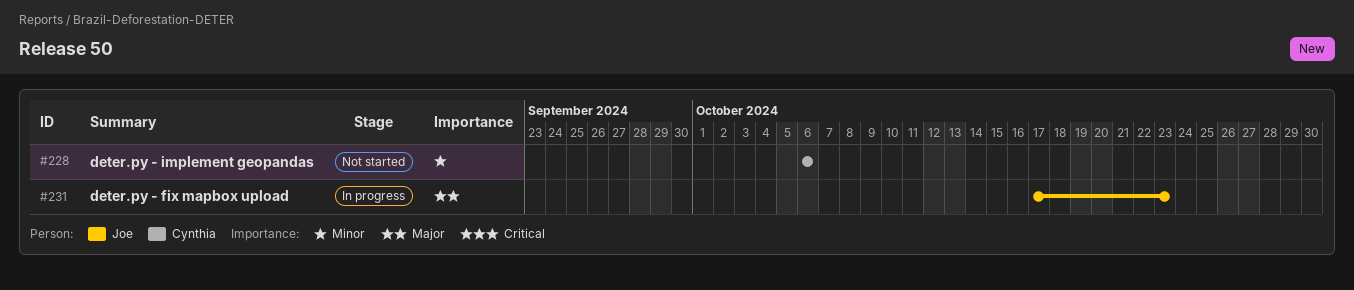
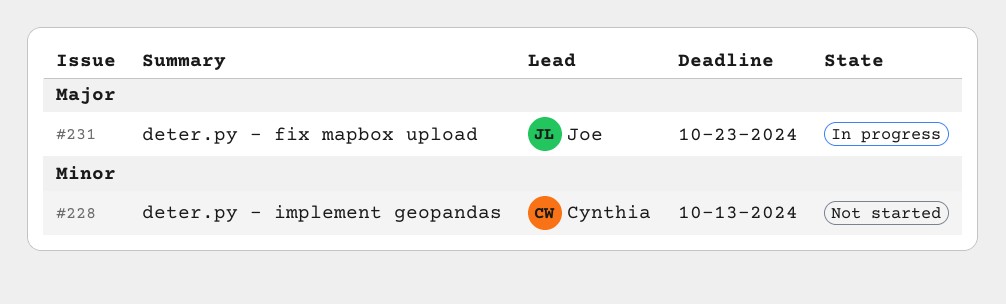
#228, due: Oct 6 -> Oct 13

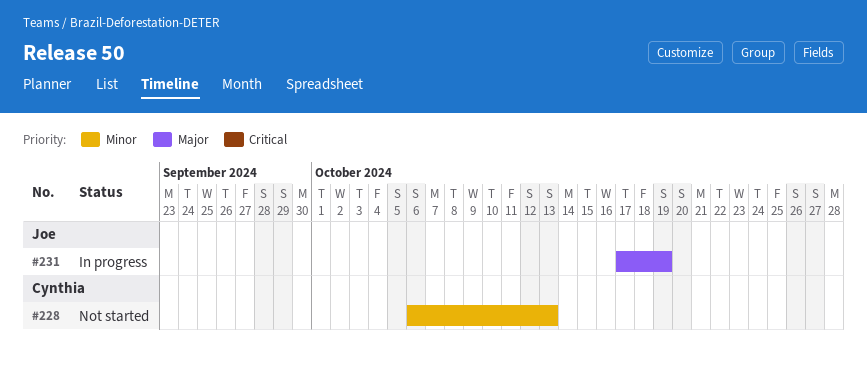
#231, due: Oct 23 -> Oct 19

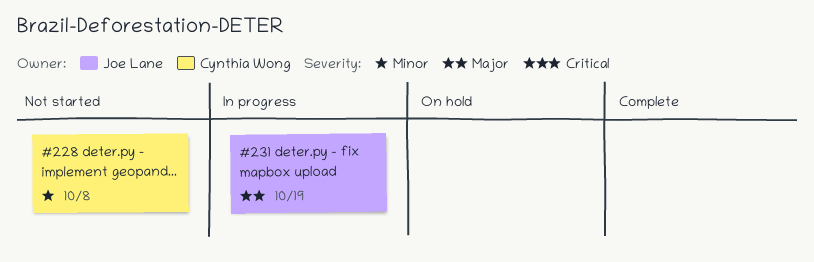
#228, due: Oct 13 -> Oct 8

